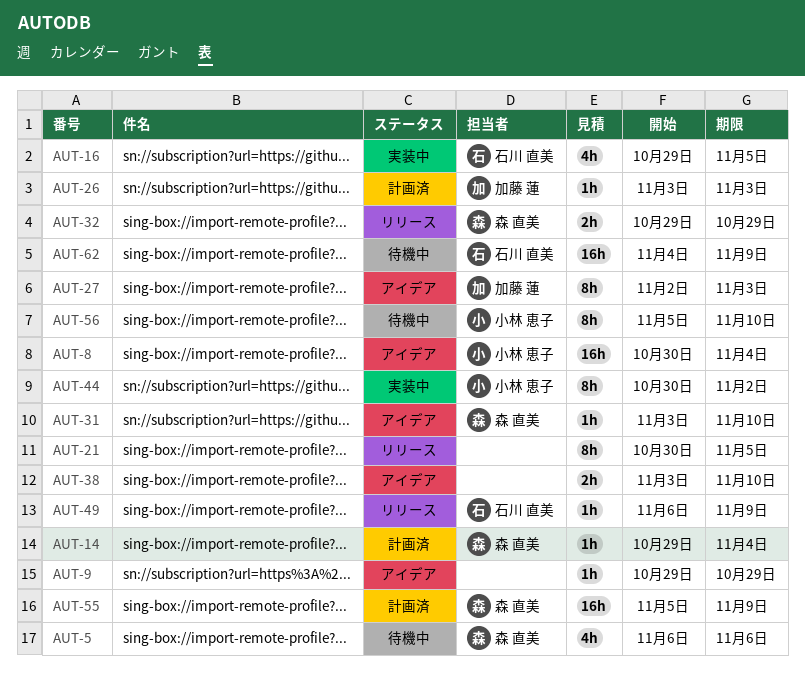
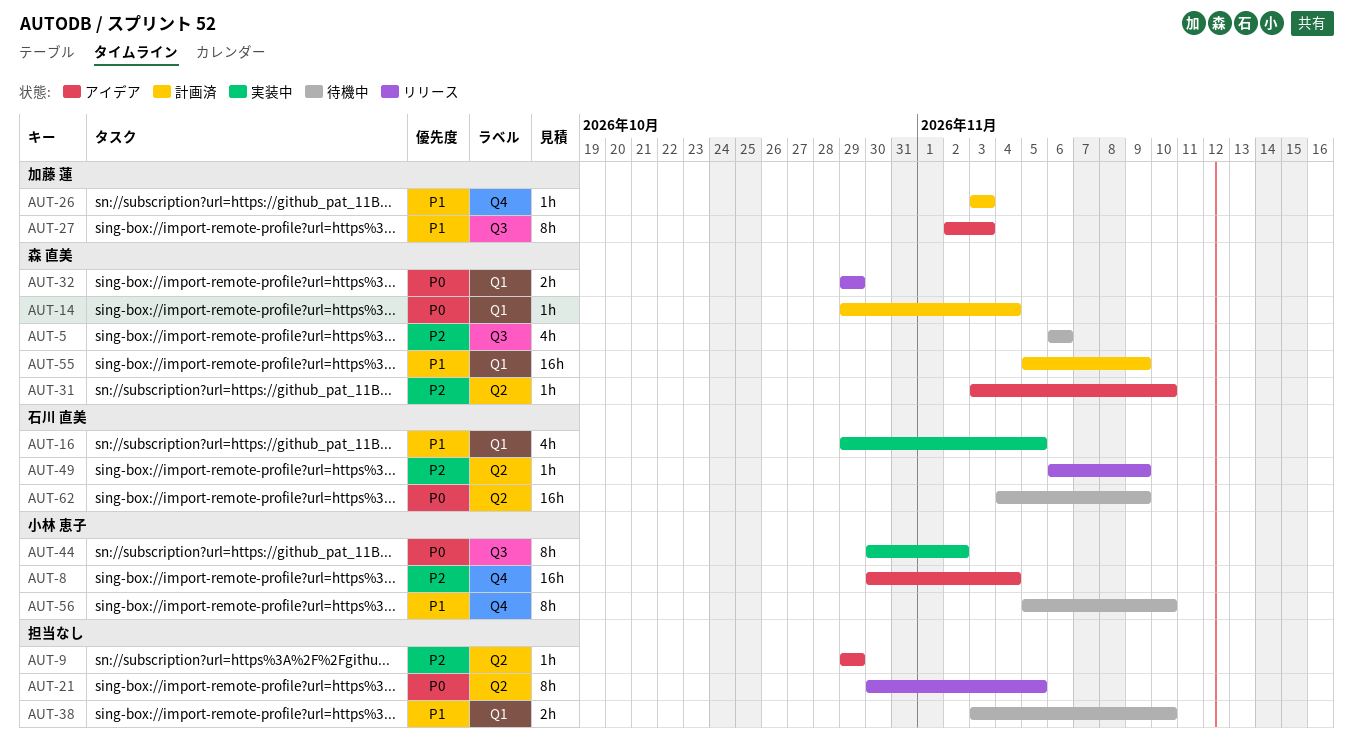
AUT-38, status: アイデア -> 待機中

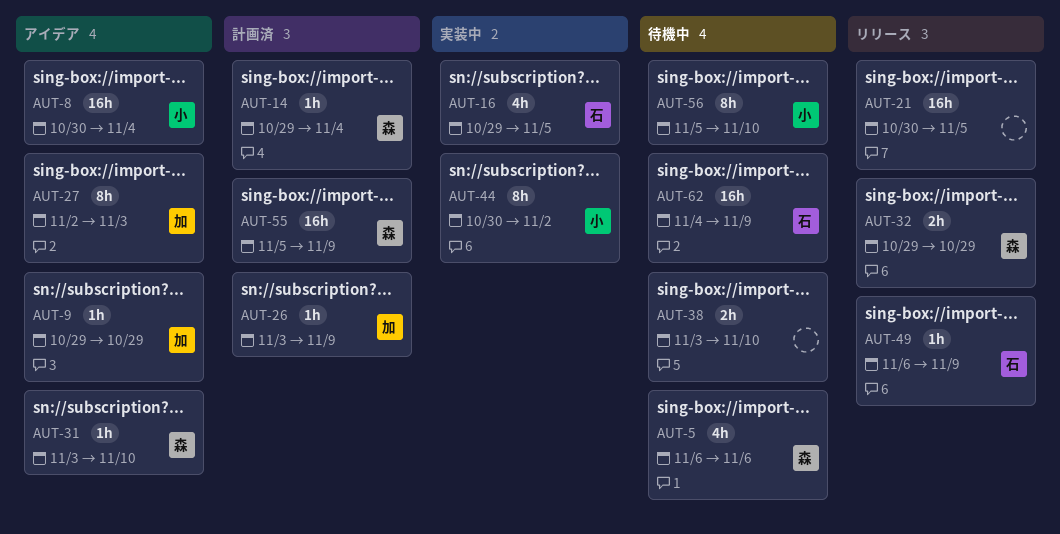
AUT-9, owner: none -> 加藤 蓮
AUT-21, estimate: 8h -> 16h
AUT-26, due: Nov 3 -> Nov 9

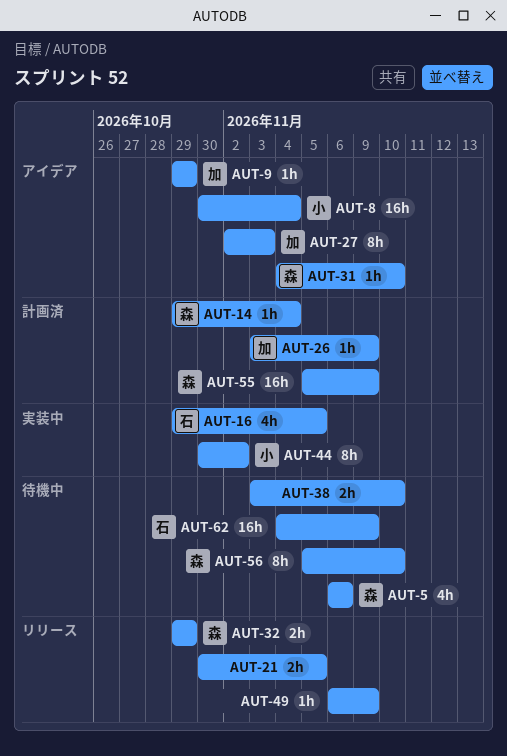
AUT-21, estimate: 16h -> 2h
AUT-31, start: Nov 3 -> Nov 4
AUT-49, owner: 石 -> none
AUT-56, owner: 小 -> 森

